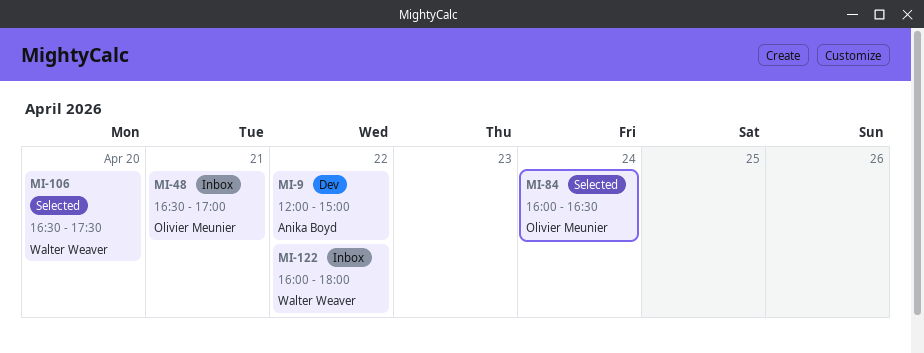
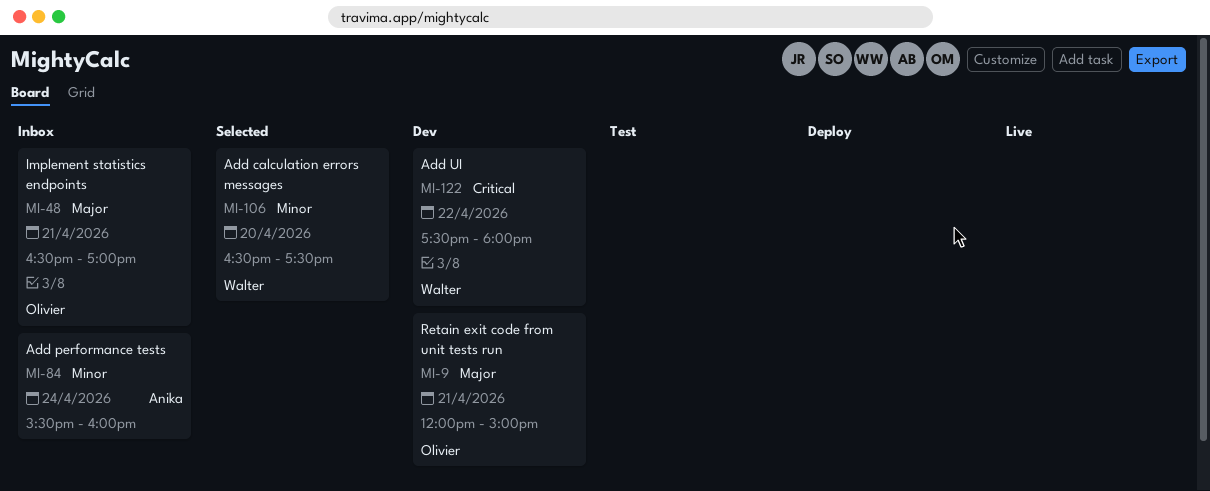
MI-9, owner: Anika Boyd -> Olivier Meunier
MI-9, day: Apr 22 -> Apr 21
MI-84, status: Selected -> Inbox
MI-84, owner: Olivier Meunier -> Anika Boyd
MI-84, begins: 16:00 -> 15:30
MI-84, ends: 16:30 -> 16:00
MI-122, status: Inbox -> Dev
MI-122, begins: 16:00 -> 17:30

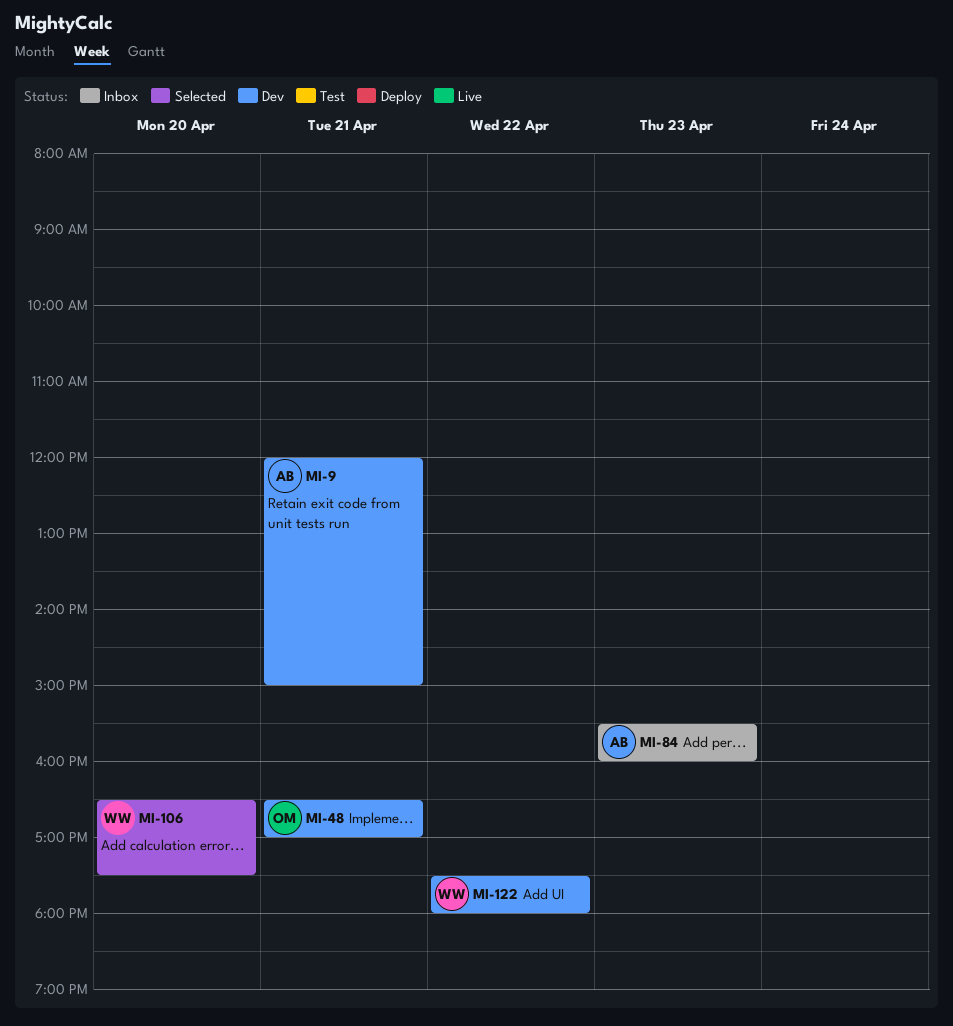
MI-9, owner: Olivier -> Anika
MI-48, status: Inbox -> Dev
MI-84, day: Apr 24 -> Apr 23

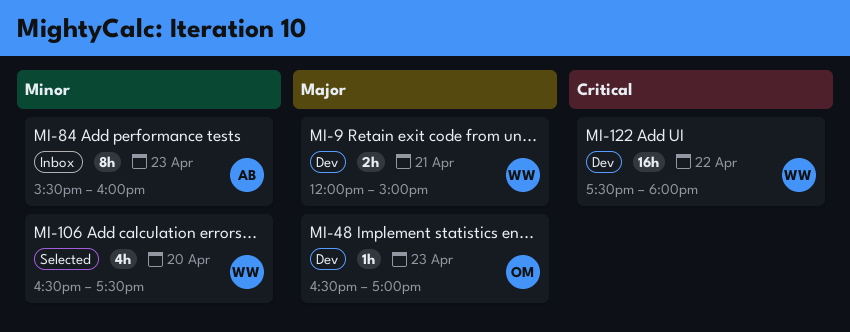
MI-9, owner: AB -> WW
MI-48, day: Apr 21 -> Apr 23

